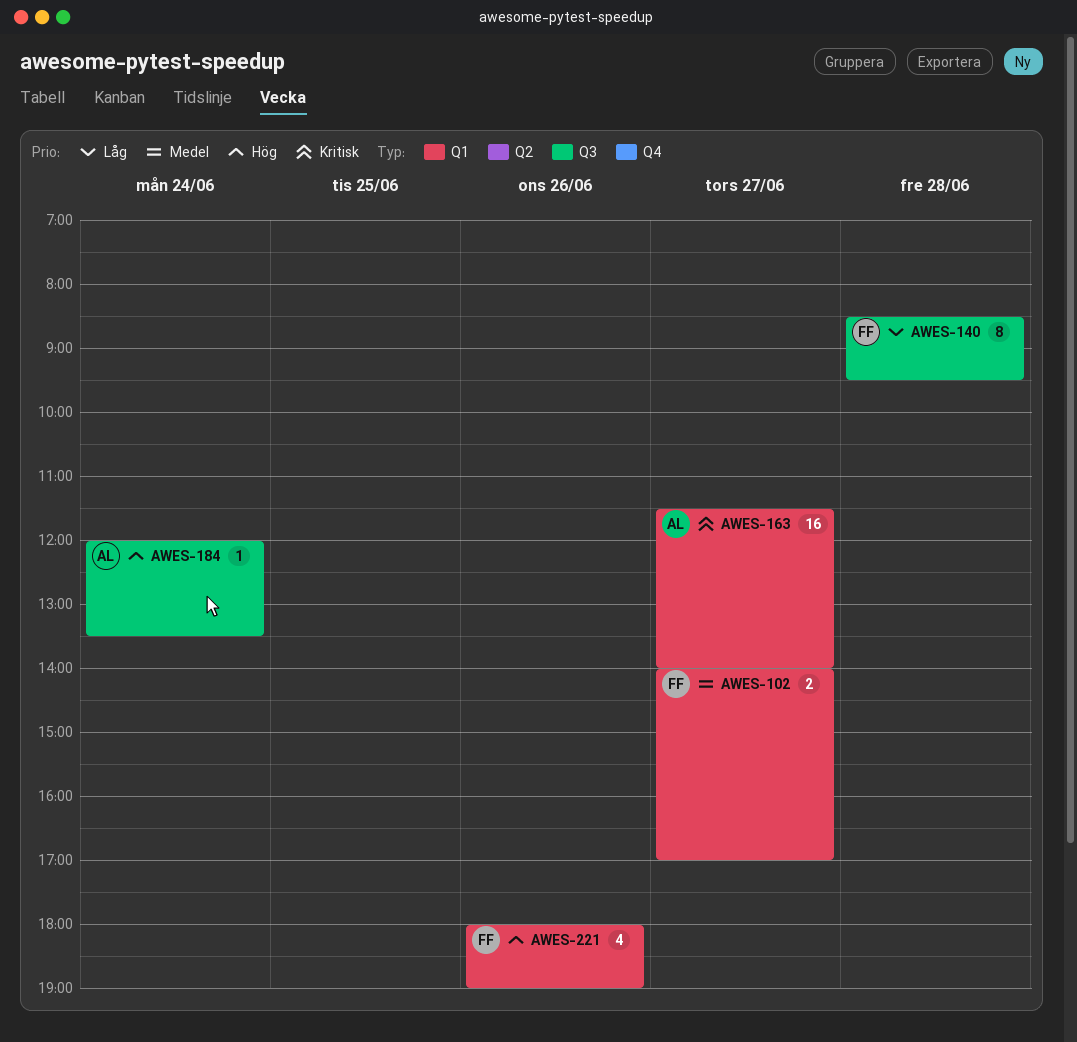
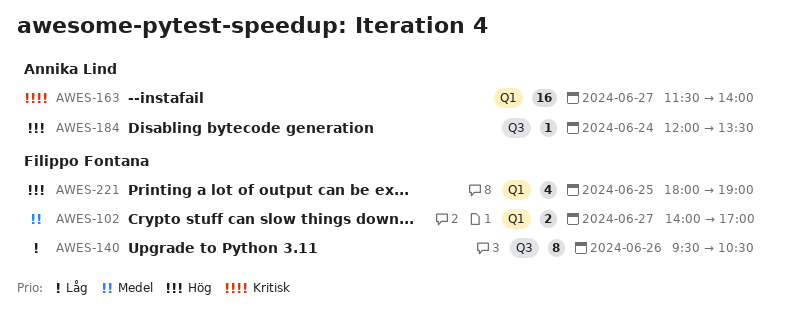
AWES-140, day: Jun 28 -> Jun 26
AWES-140, begins: 08:30 -> 09:30
AWES-140, ends: 09:30 -> 10:30
AWES-221, day: Jun 26 -> Jun 25

